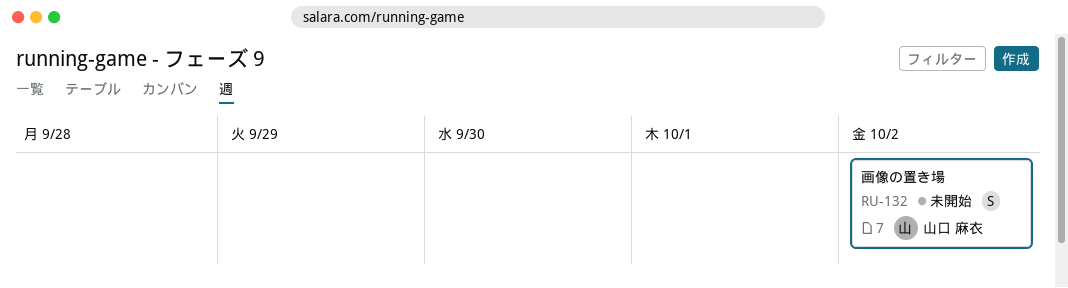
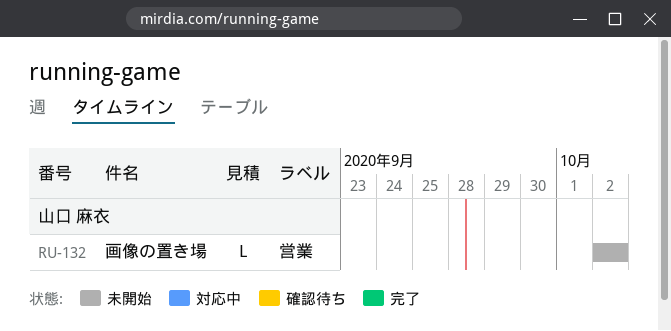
RU-132, estimate: S -> L

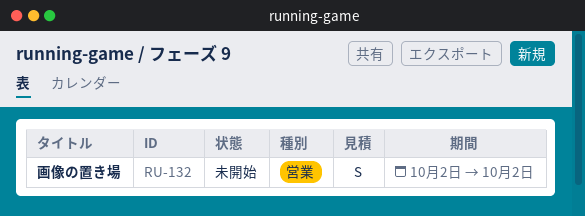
RU-132, estimate: L -> S

